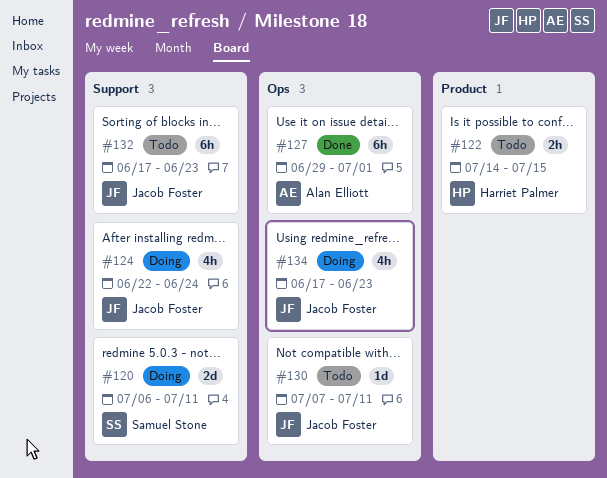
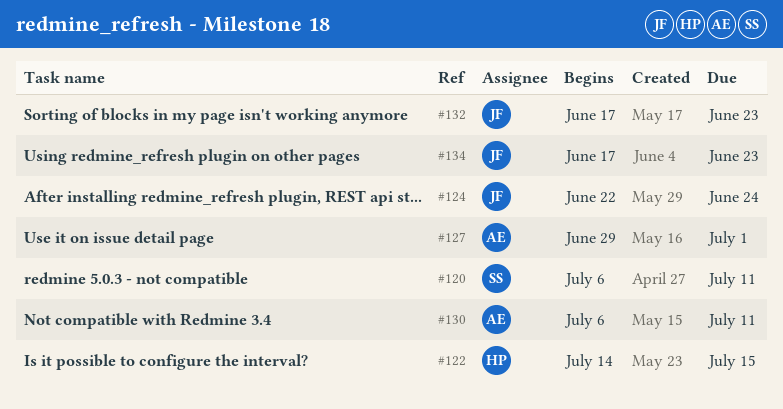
#130, owner: Jacob Foster -> Alan Elliott
#130, start: Jul 7 -> Jul 6

